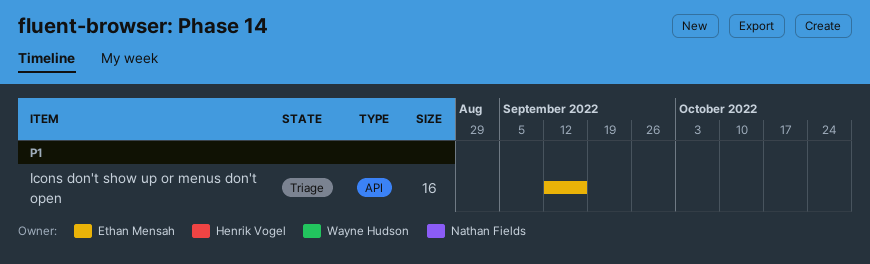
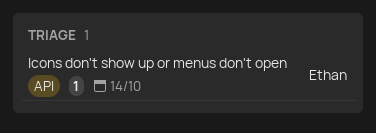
Icons don't show up or menus don't open, estimate: 16 -> 1
Icons don't show up or menus don't open, due: Sep 16 -> Oct 14

